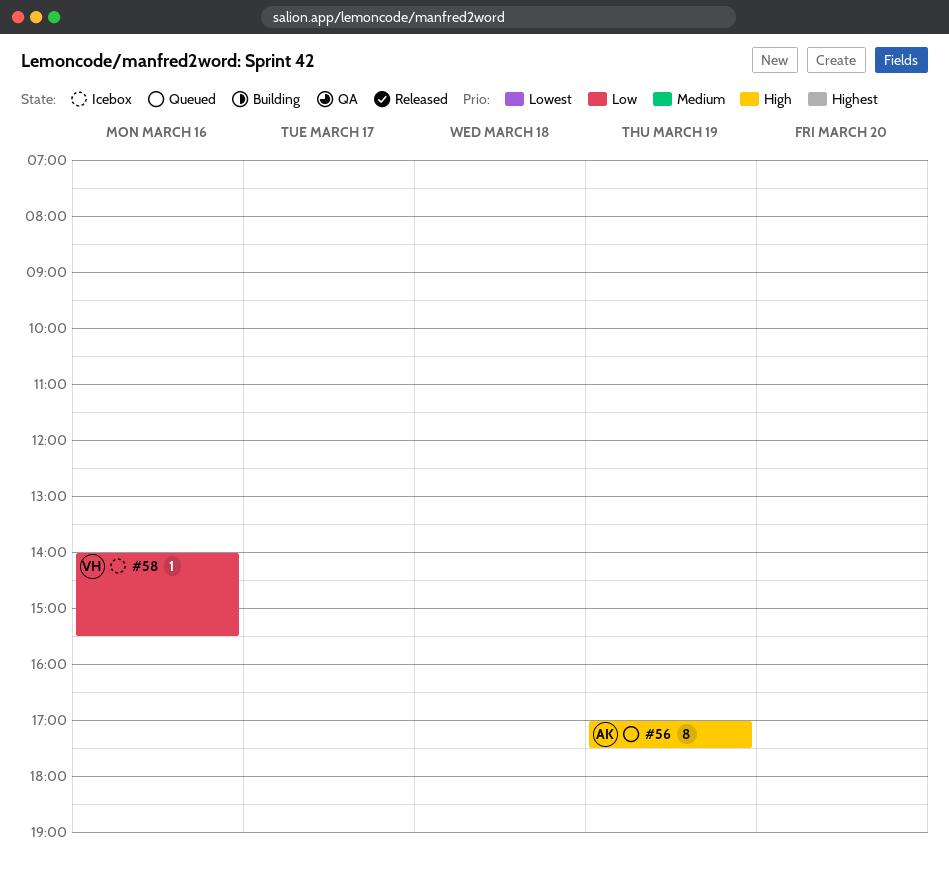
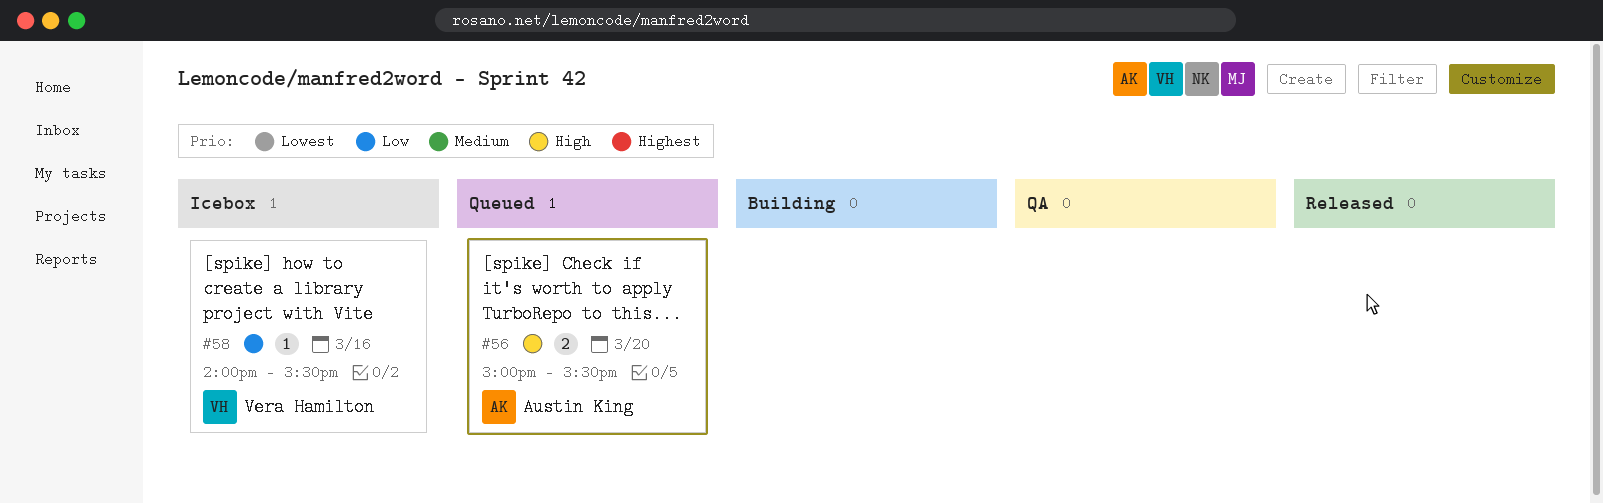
#56, estimate: 8 -> 2
#56, day: Mar 19 -> Mar 20
#56, begins: 17:00 -> 15:00
#56, ends: 17:30 -> 15:30

